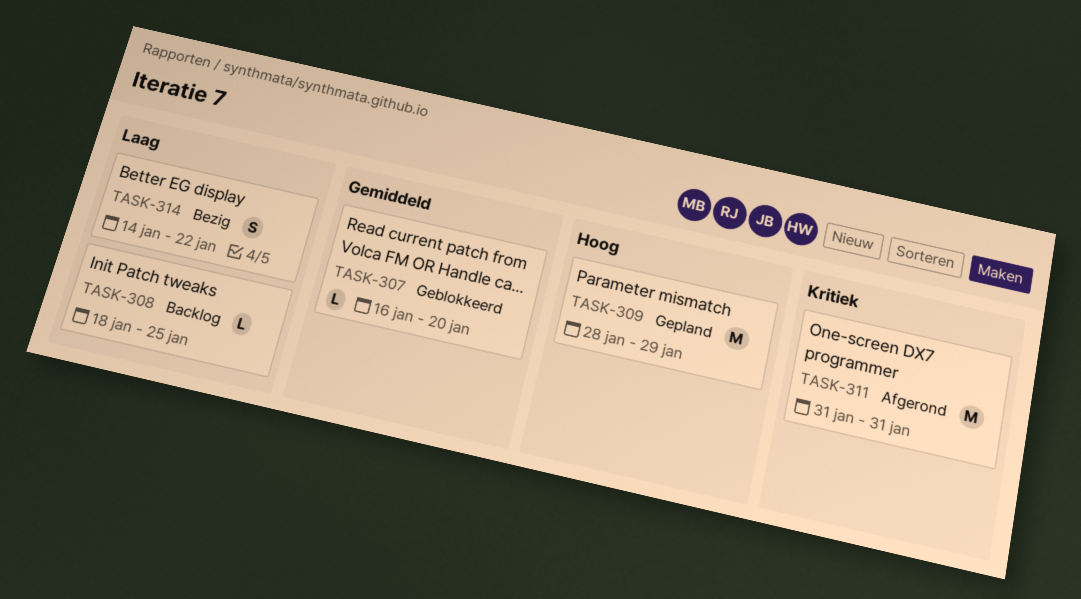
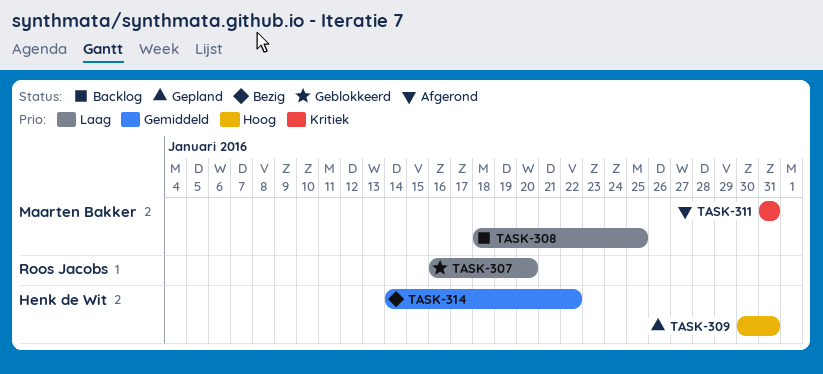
TASK-307, priority: Gemiddeld -> Laag
TASK-309, start: Jan 28 -> Jan 30
TASK-309, due: Jan 29 -> Jan 31
TASK-314, priority: Laag -> Gemiddeld

